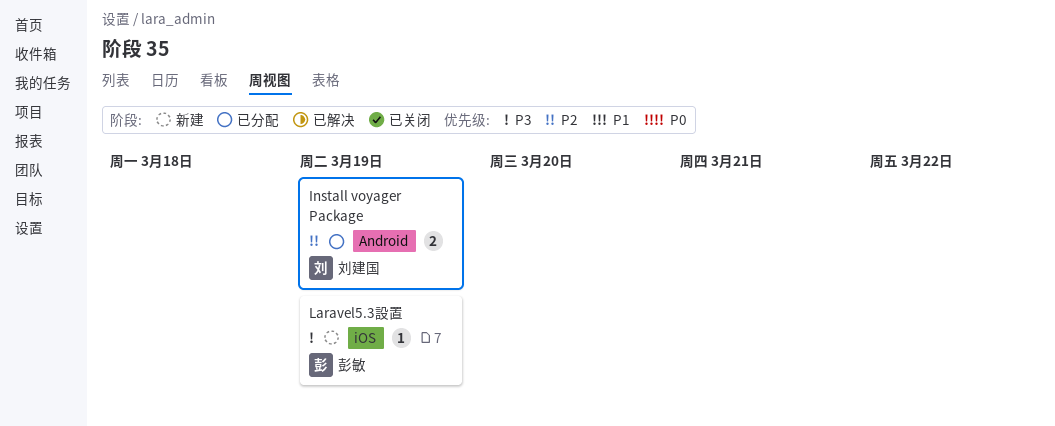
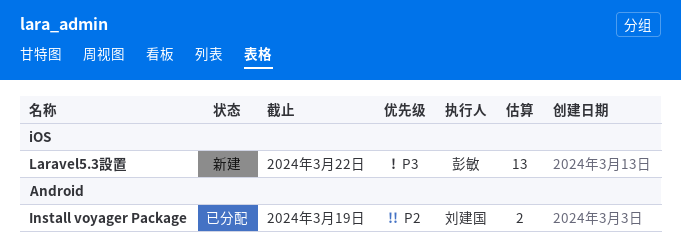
Laravel5.3設置, estimate: 1 -> 13
Laravel5.3設置, due: Mar 19 -> Mar 22

